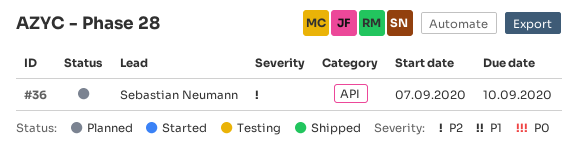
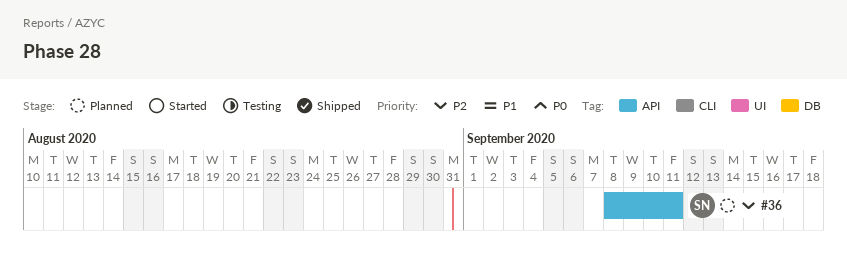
#36, start: Sep 7 -> Sep 8
#36, due: Sep 10 -> Sep 11

